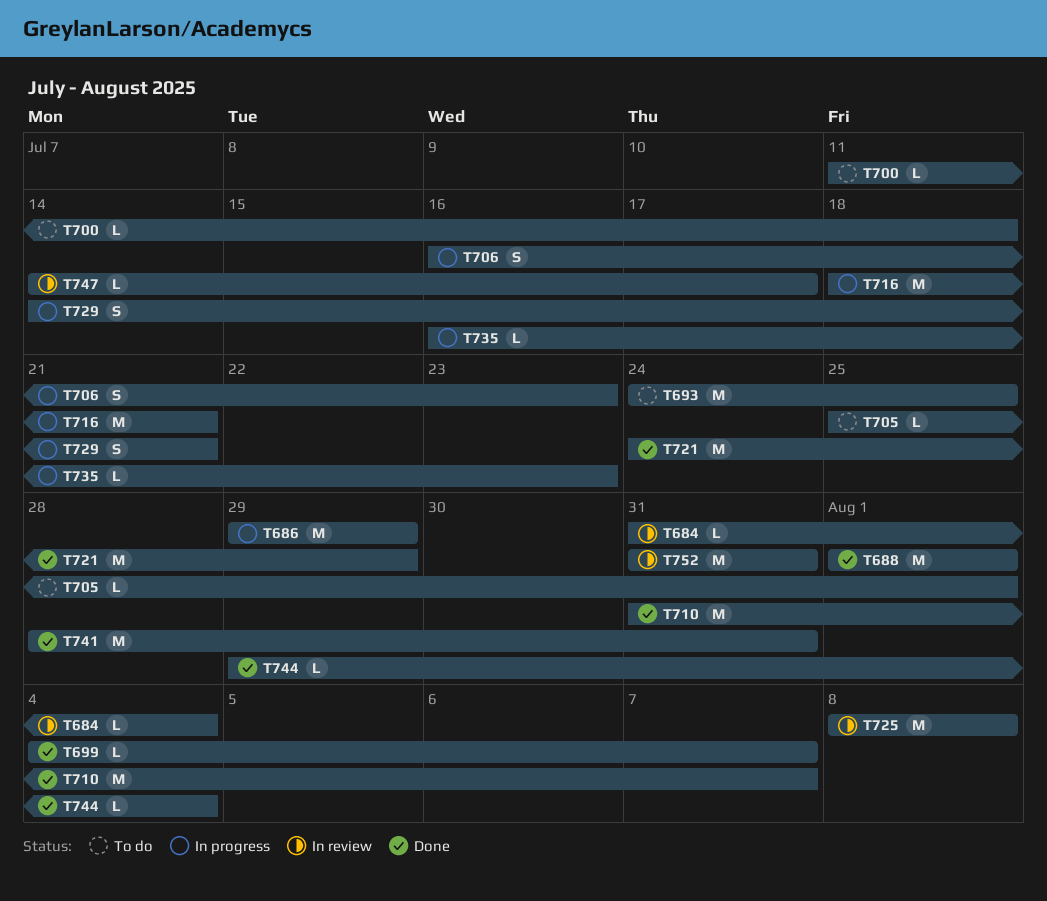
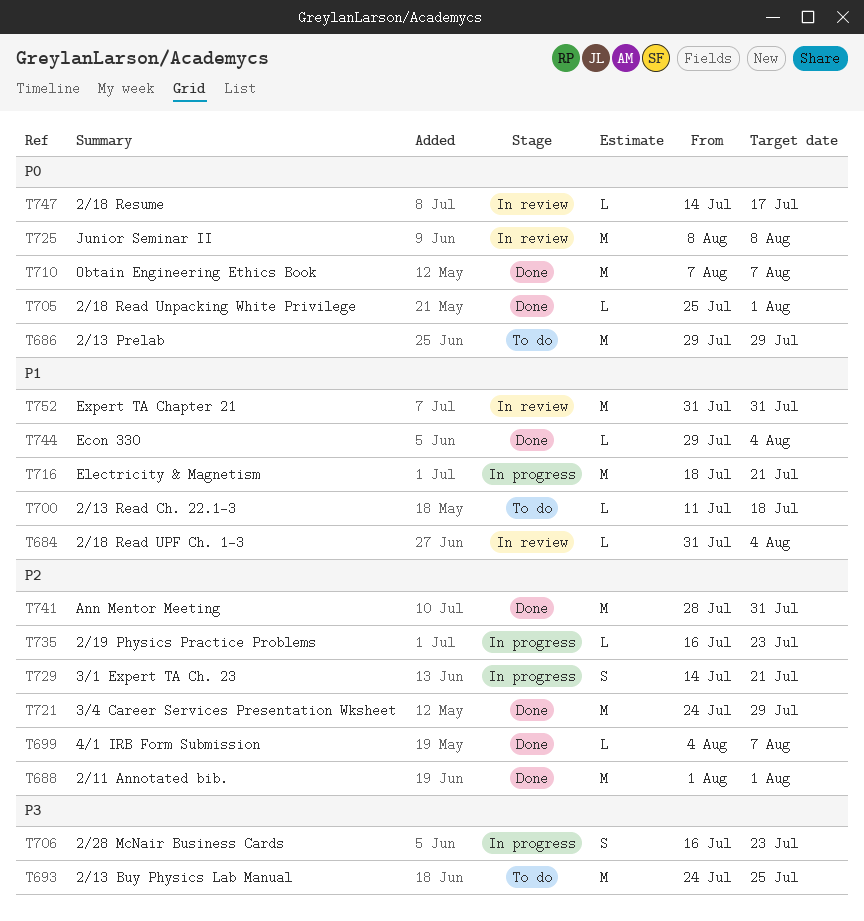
T686, status: In progress -> To do
T705, status: To do -> Done
T710, start: Jul 31 -> Aug 7

